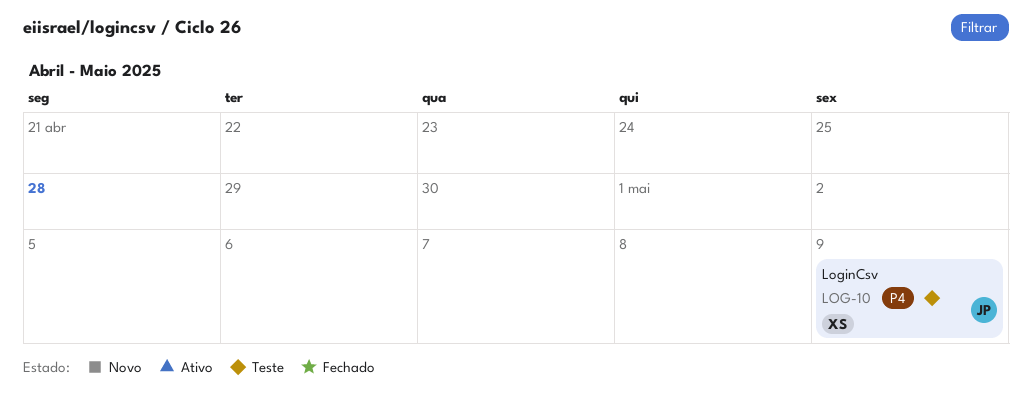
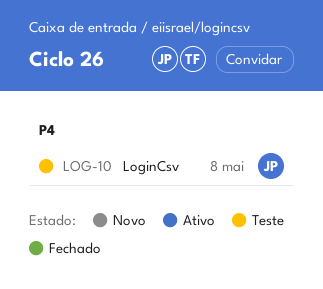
LOG-10, due: May 9 -> May 8

